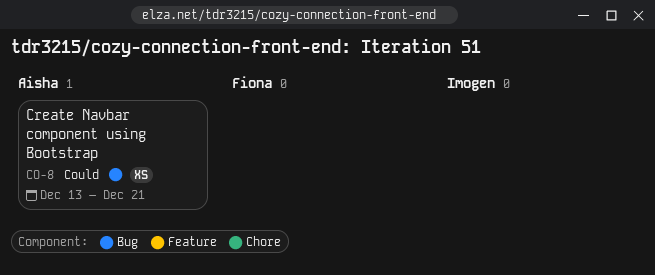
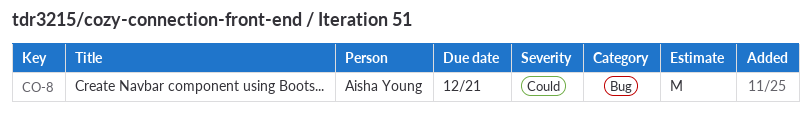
CO-8, estimate: XS -> M

